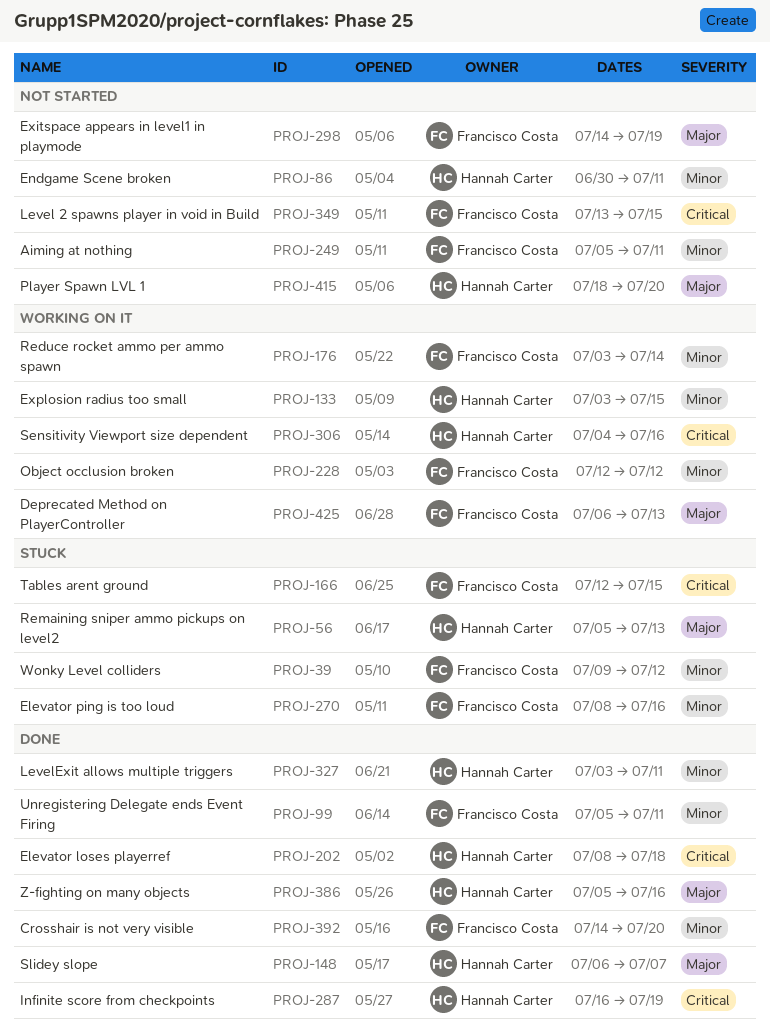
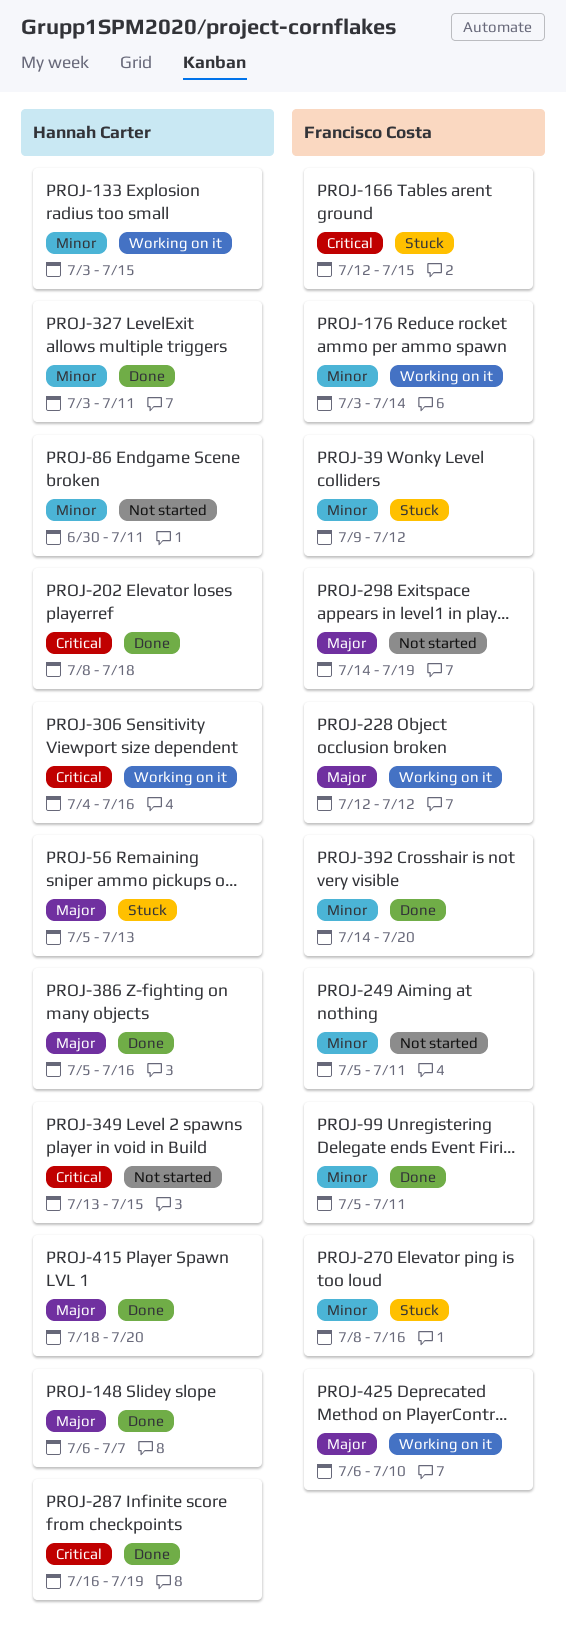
PROJ-228, priority: Minor -> Major
PROJ-349, owner: Francisco Costa -> Hannah Carter
PROJ-415, status: Not started -> Done
PROJ-425, due: Jul 13 -> Jul 10

